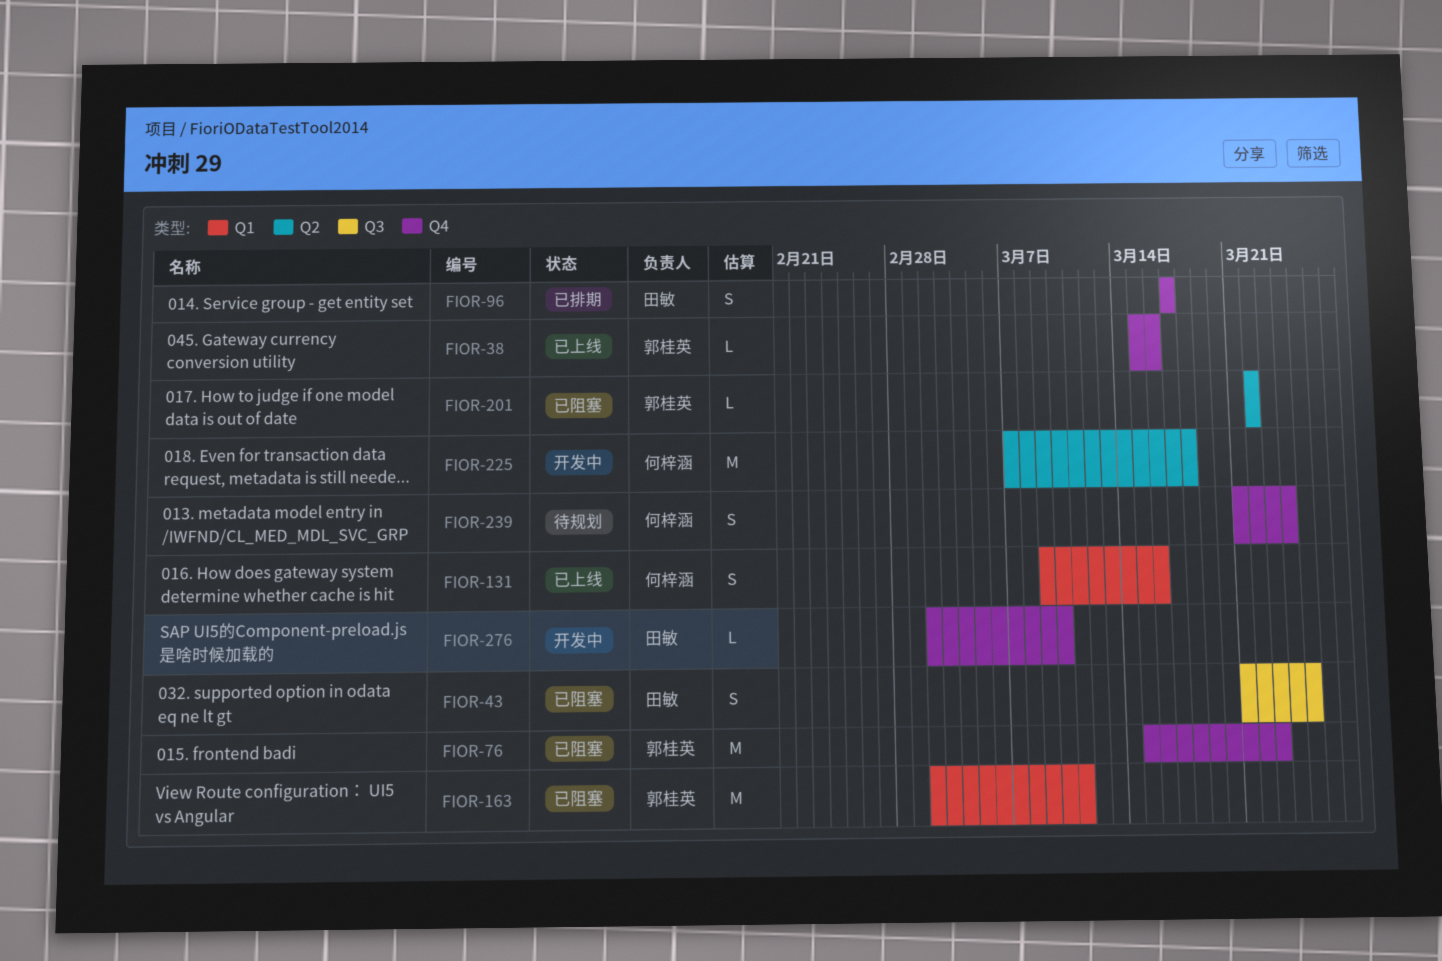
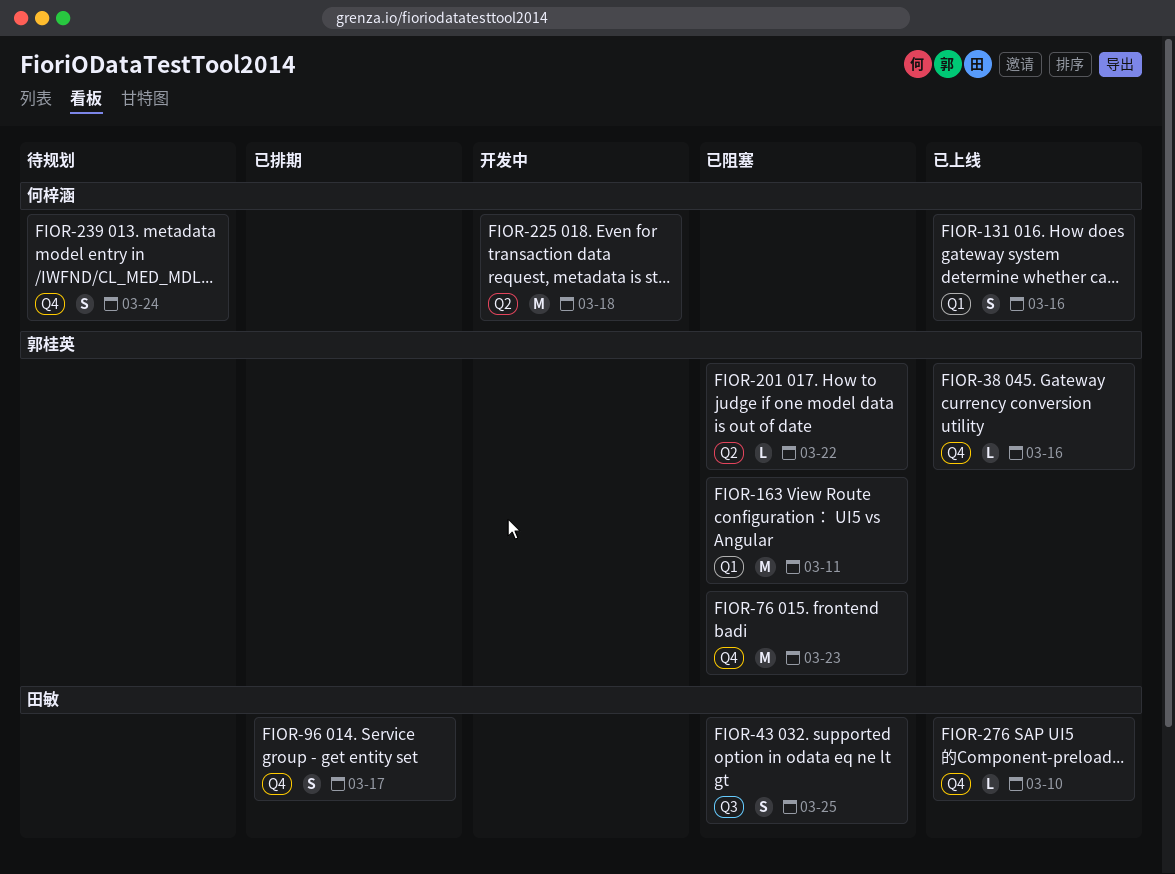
FIOR-276, status: 开发中 -> 已上线

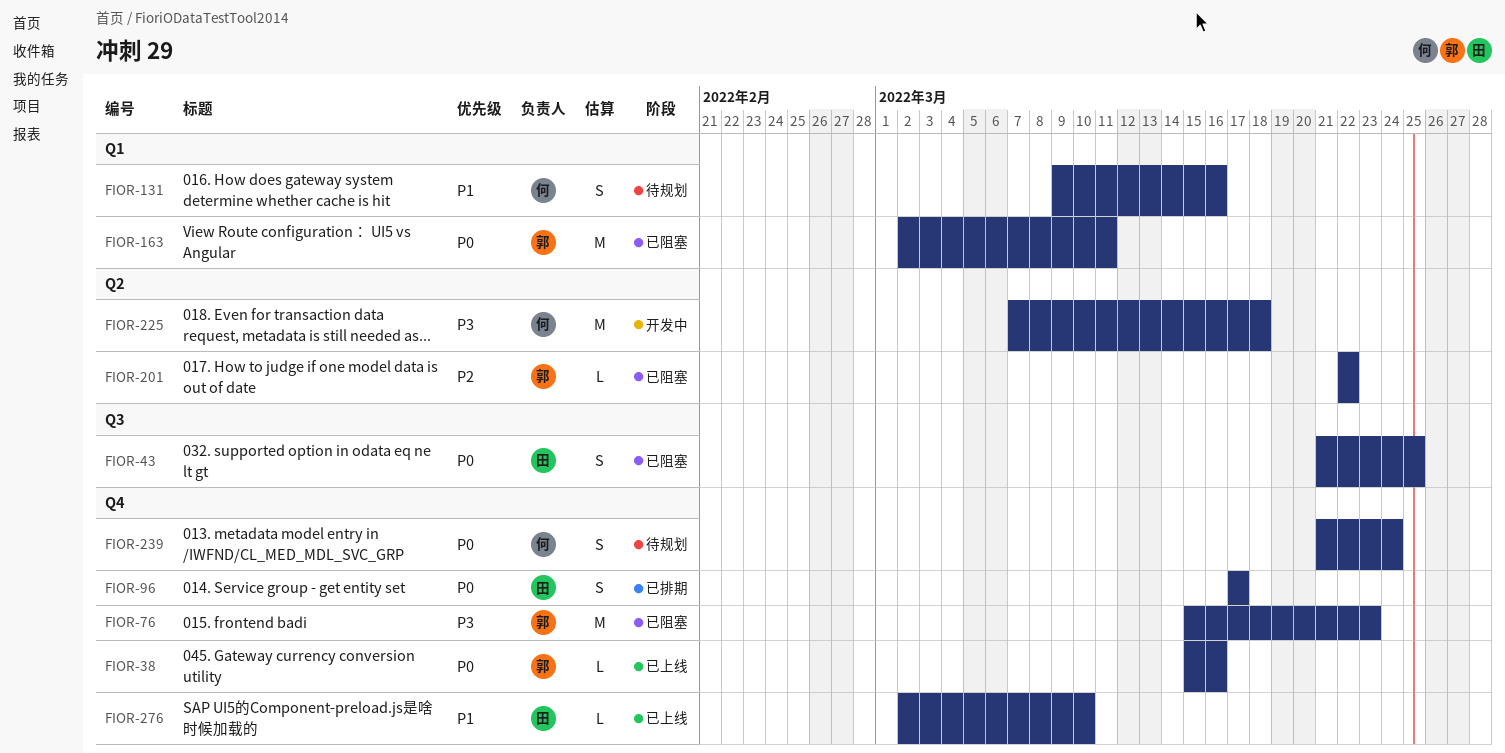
FIOR-131, status: 已上线 -> 待规划

